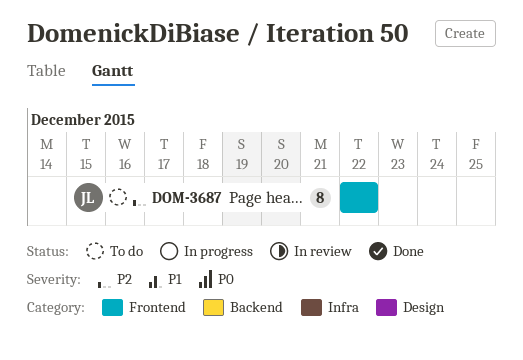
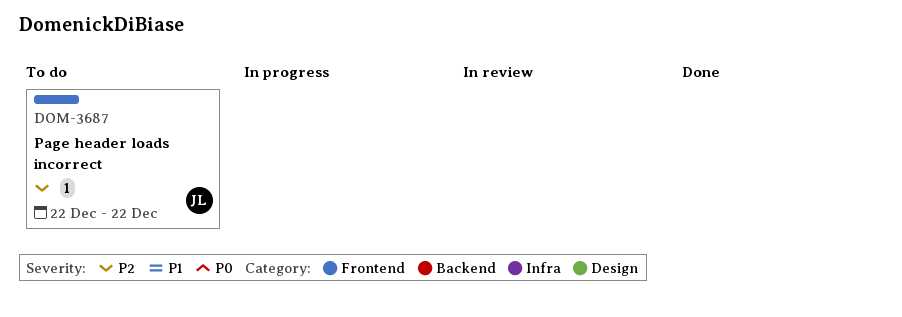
DOM-3687, estimate: 8 -> 1

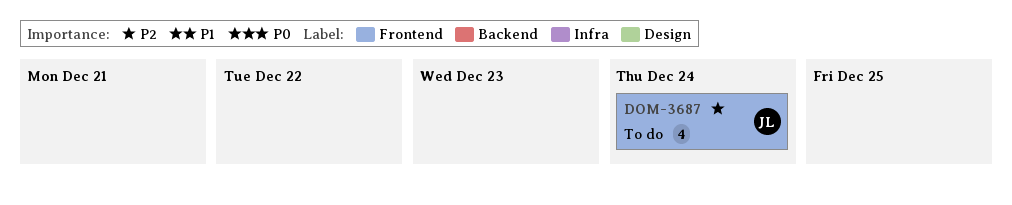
DOM-3687, estimate: 1 -> 4
DOM-3687, due: Dec 22 -> Dec 24

